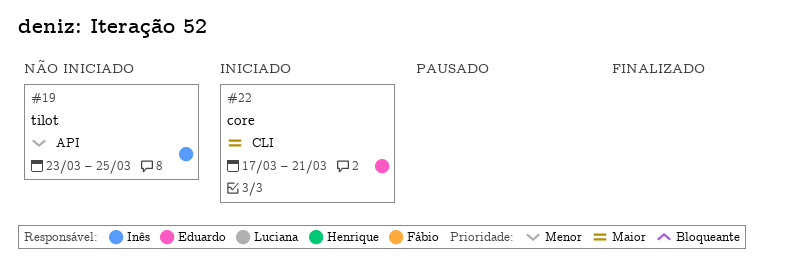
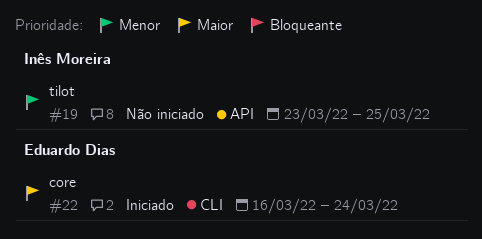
#22, start: Mar 17 -> Mar 16
#22, due: Mar 21 -> Mar 24

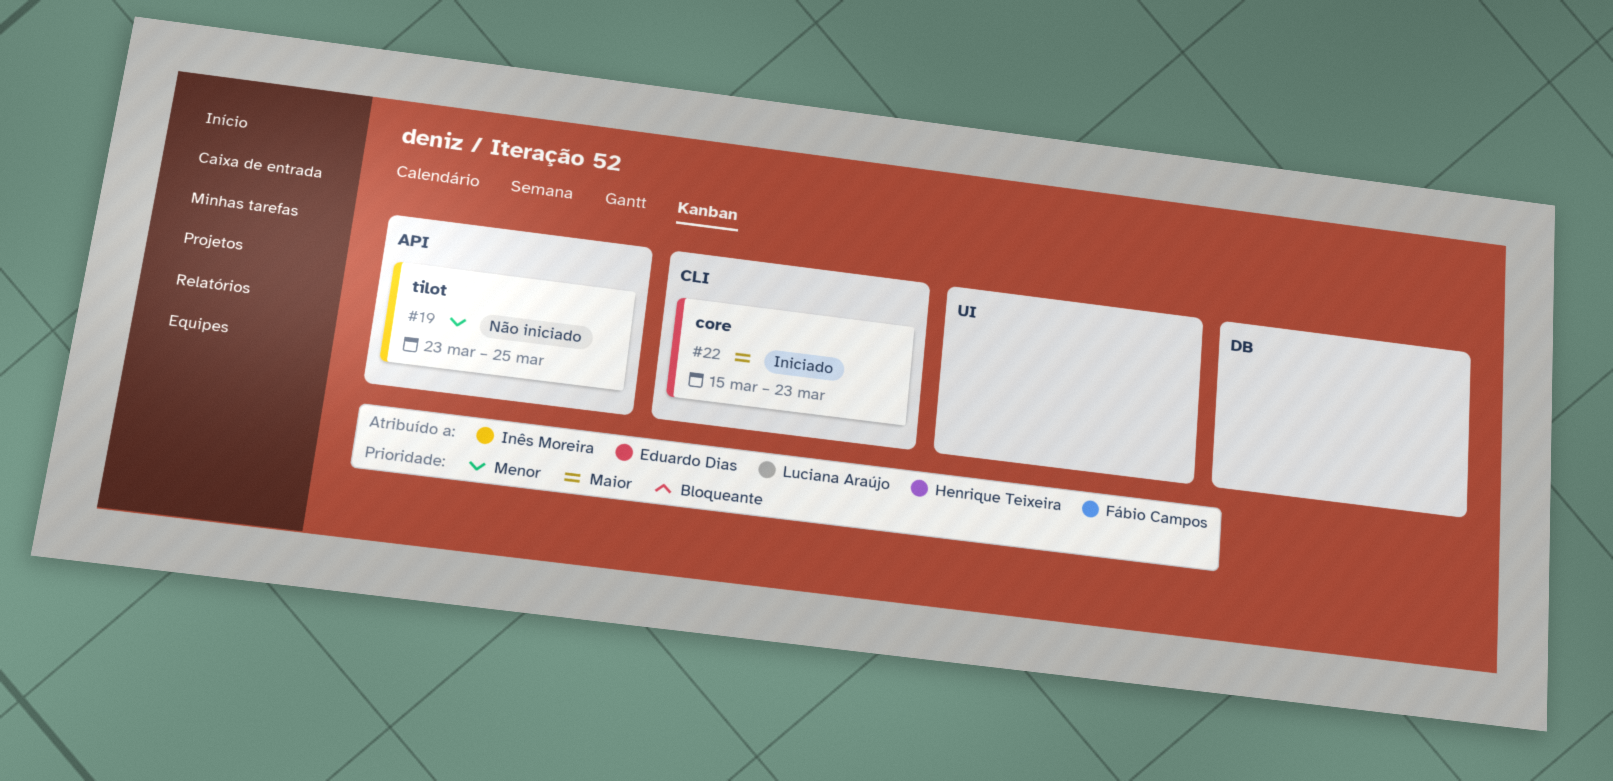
#22, start: Mar 16 -> Mar 15
#22, due: Mar 24 -> Mar 23

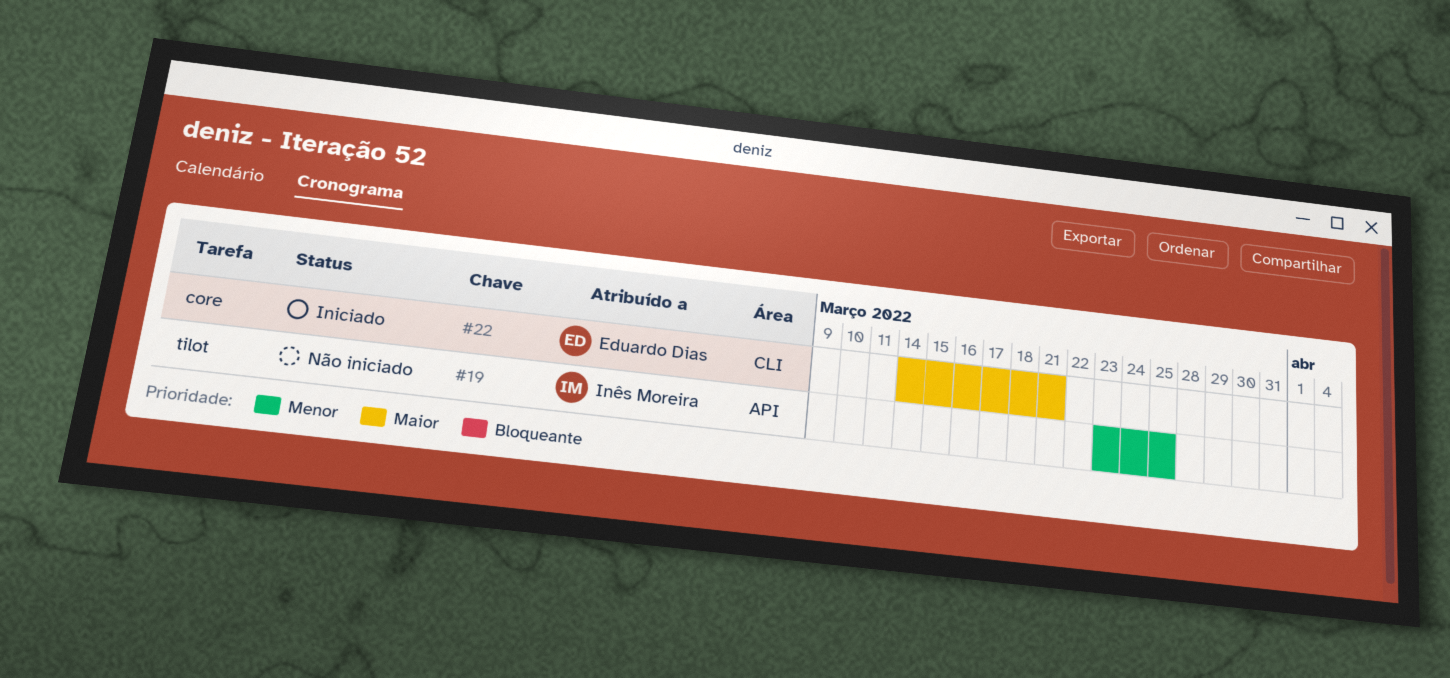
#22, start: Mar 15 -> Mar 14
#22, due: Mar 23 -> Mar 21

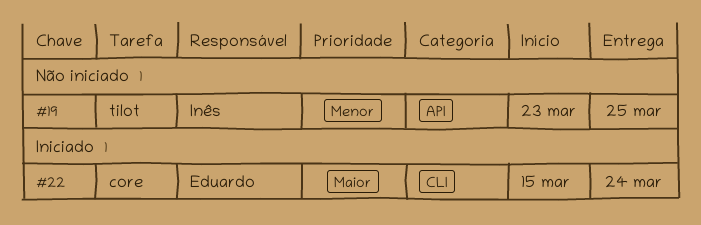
#22, start: Mar 14 -> Mar 15
#22, due: Mar 21 -> Mar 24

